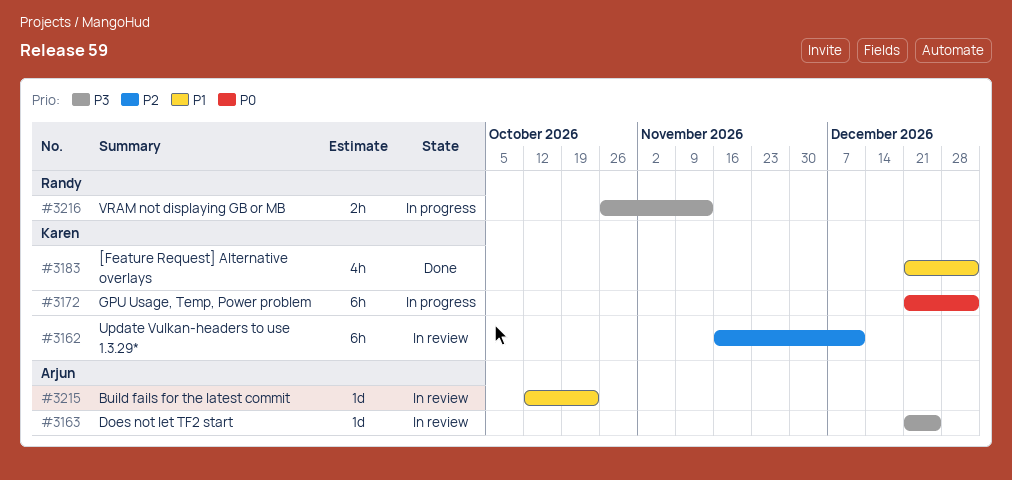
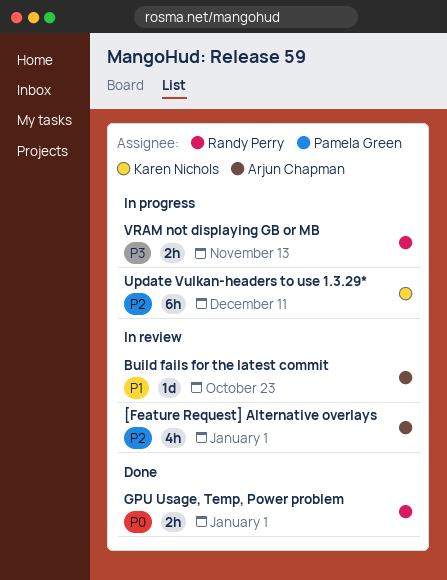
[Feature Request] Alternative overlays, status: Done -> In review
[Feature Request] Alternative overlays, owner: Karen Nichols -> Arjun Chapman
[Feature Request] Alternative overlays, priority: P1 -> P2
Does not let TF2 start: present -> none
GPU Usage, Temp, Power problem, status: In progress -> Done
GPU Usage, Temp, Power problem, owner: Karen Nichols -> Randy Perry
GPU Usage, Temp, Power problem, estimate: 6h -> 2h
Update Vulkan-headers to use 1.3.29*, status: In review -> In progress

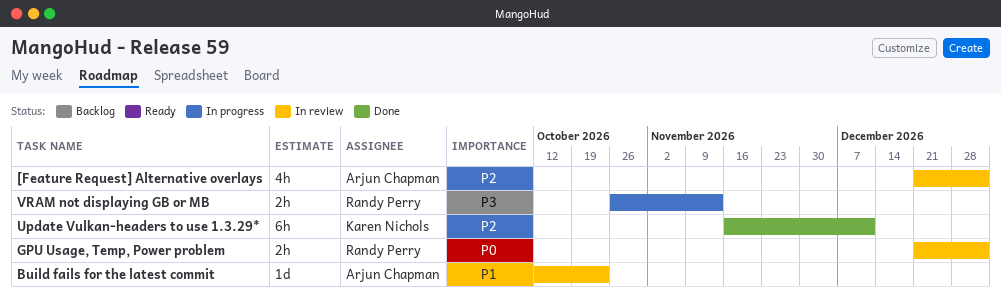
GPU Usage, Temp, Power problem, status: Done -> In review
Update Vulkan-headers to use 1.3.29*, status: In progress -> Done

